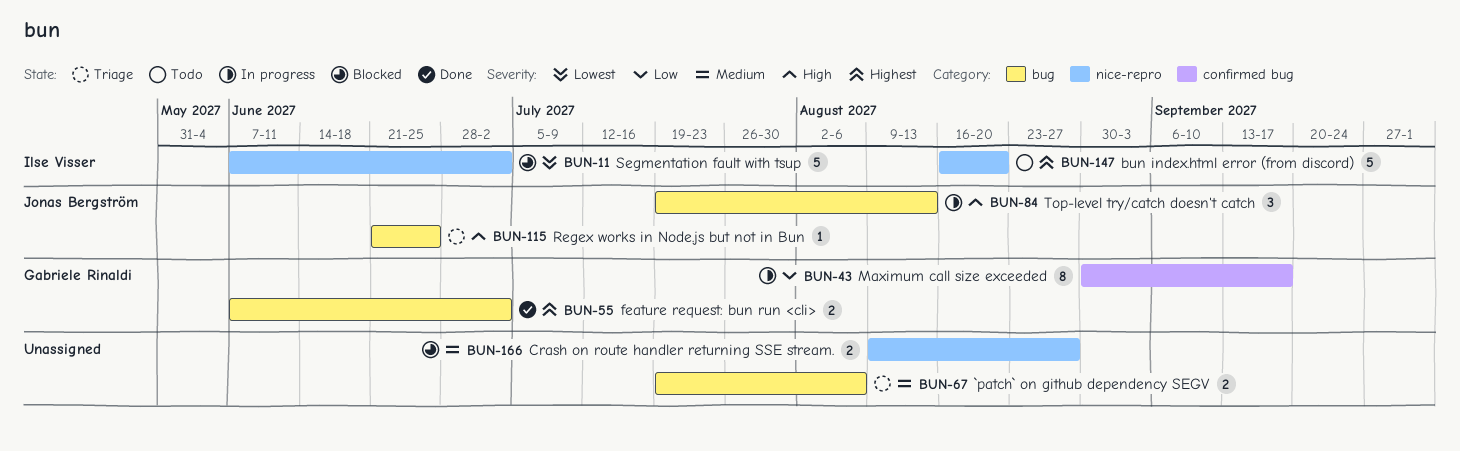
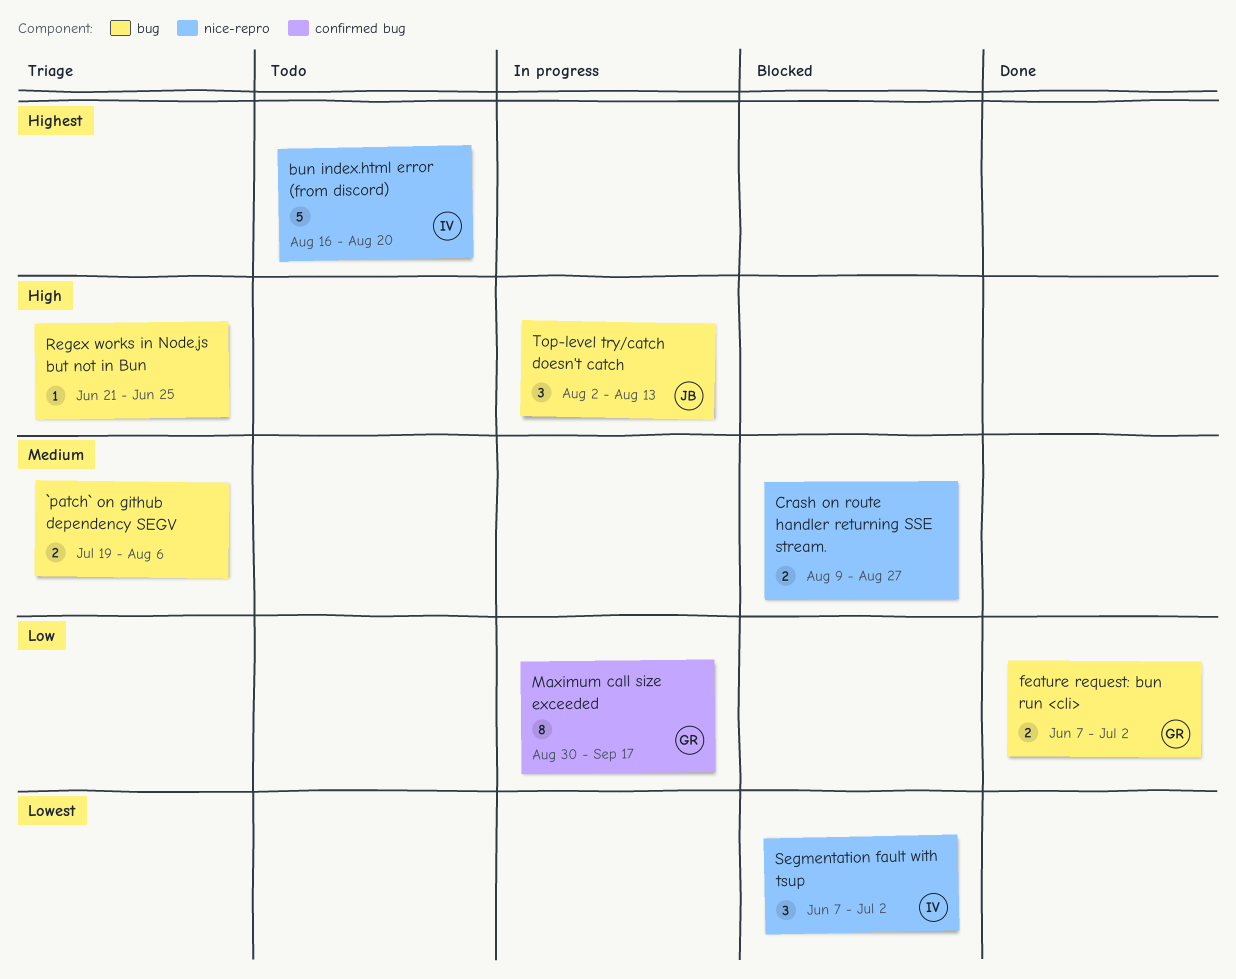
feature request: bun run <cli>, priority: Highest -> Low
Regex works in Node.js but not in Bun, owner: Jonas Bergström -> none
Segmentation fault with tsup, estimate: 5 -> 3
Top-level try/catch doesn't catch, start: Jul 19 -> Aug 2

